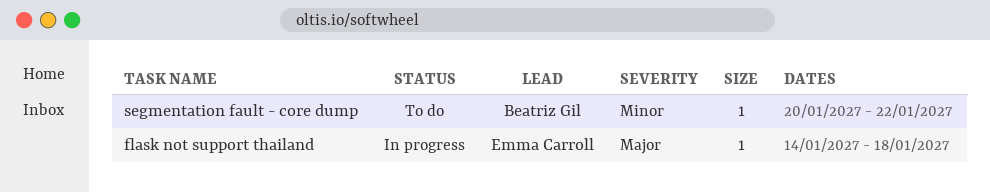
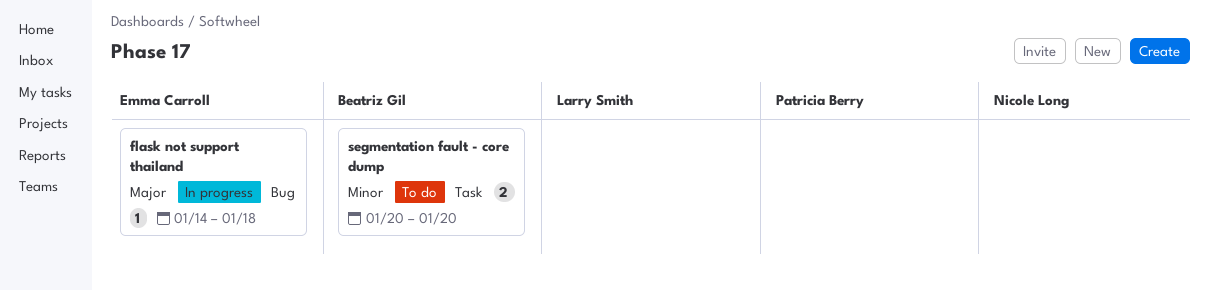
segmentation fault - core dump, estimate: 1 -> 2
segmentation fault - core dump, due: Jan 22 -> Jan 20

